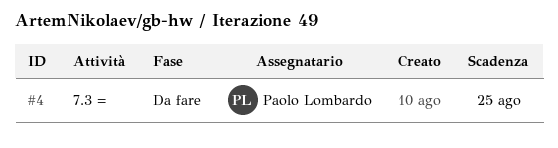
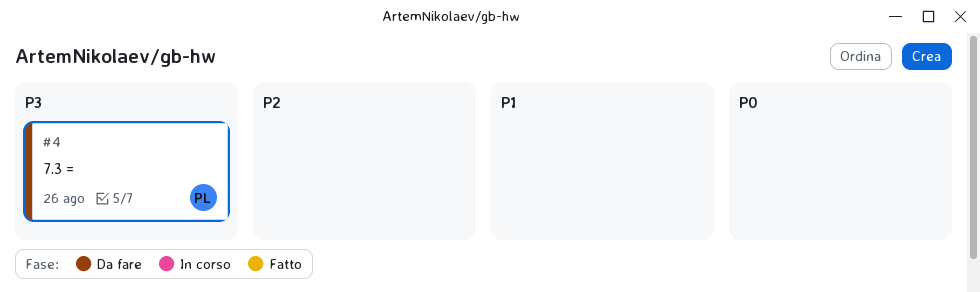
#4, due: Aug 25 -> Aug 26

